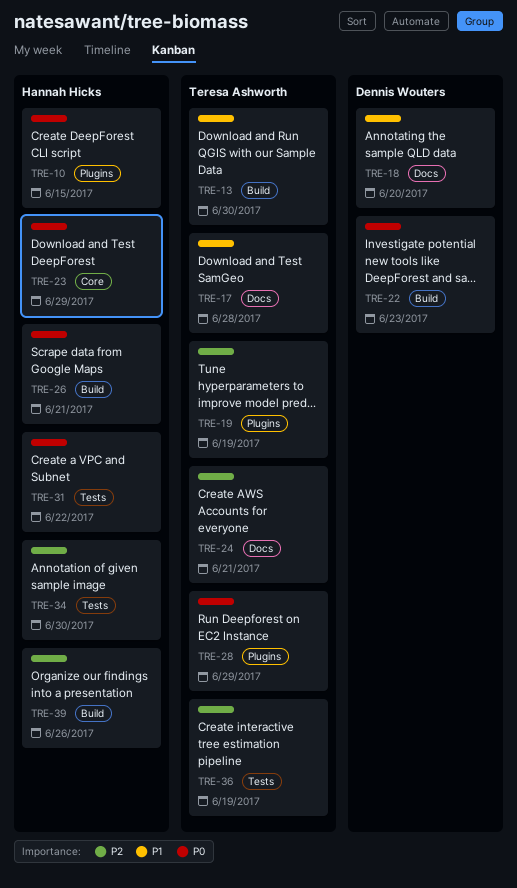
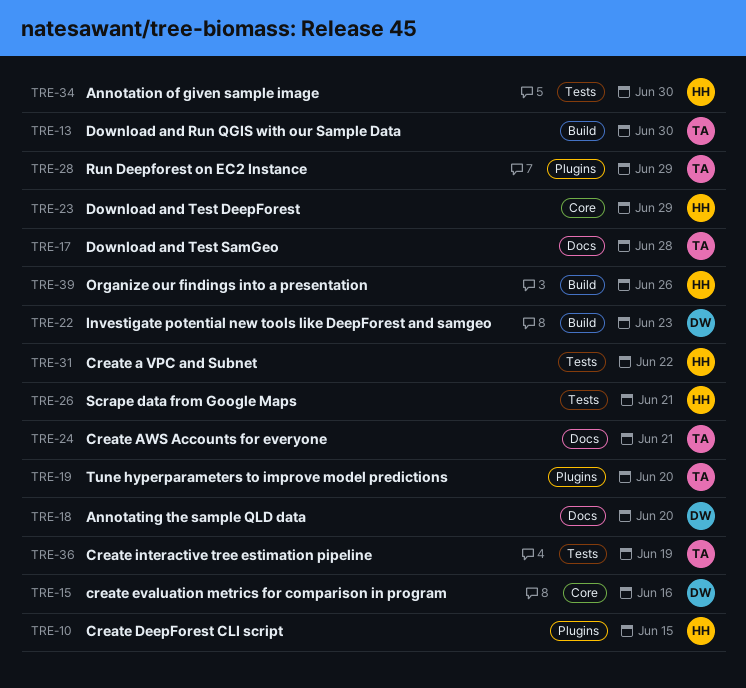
TRE-15: none -> present
TRE-19, due: Jun 19 -> Jun 20
TRE-26, label: Build -> Tests

